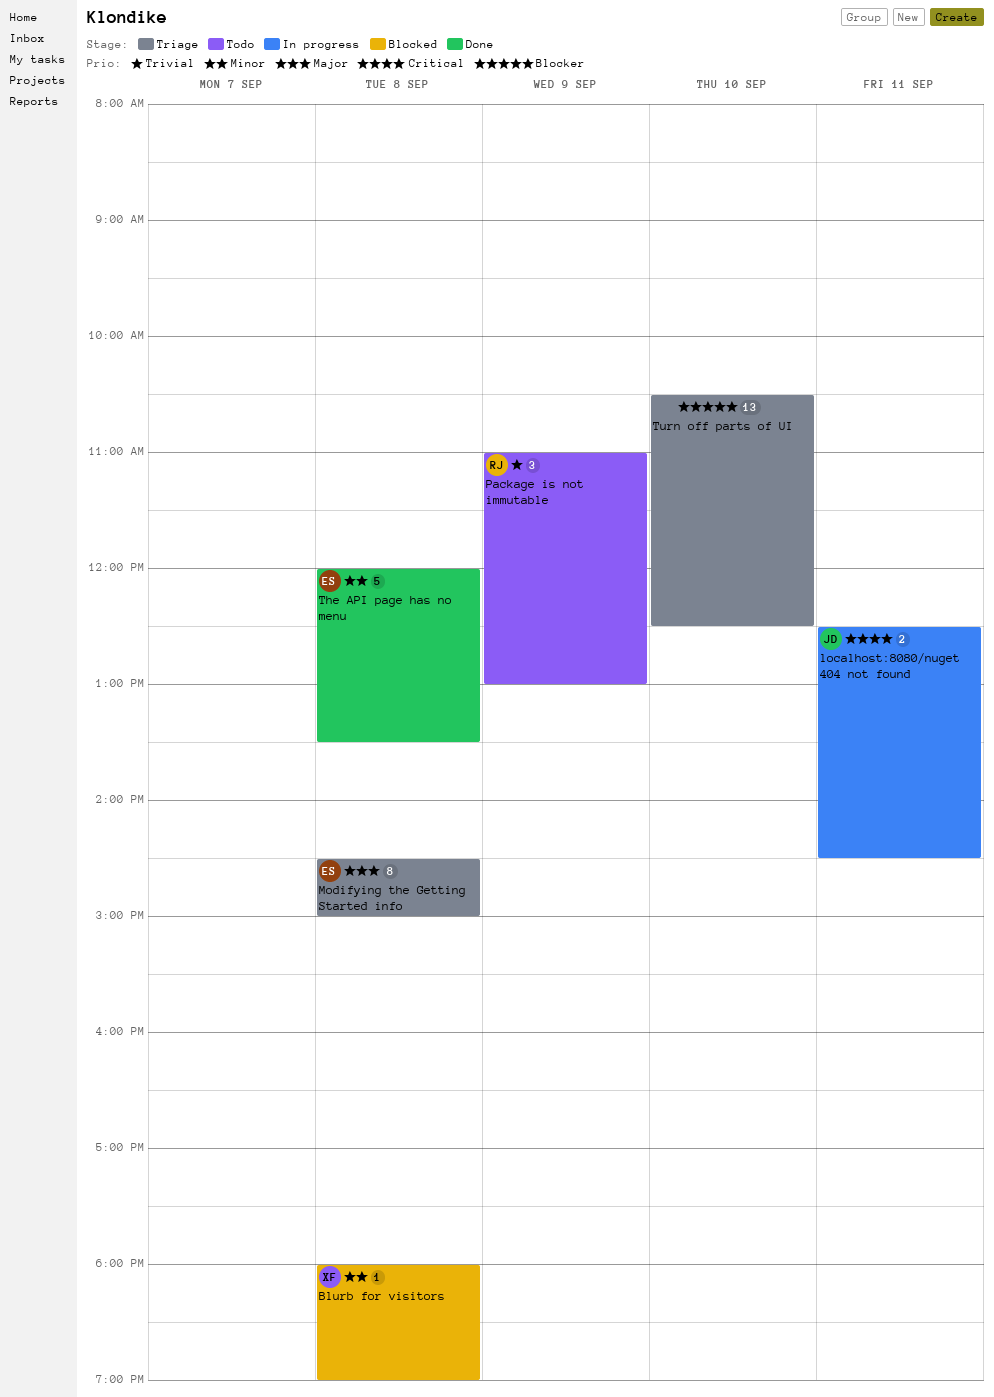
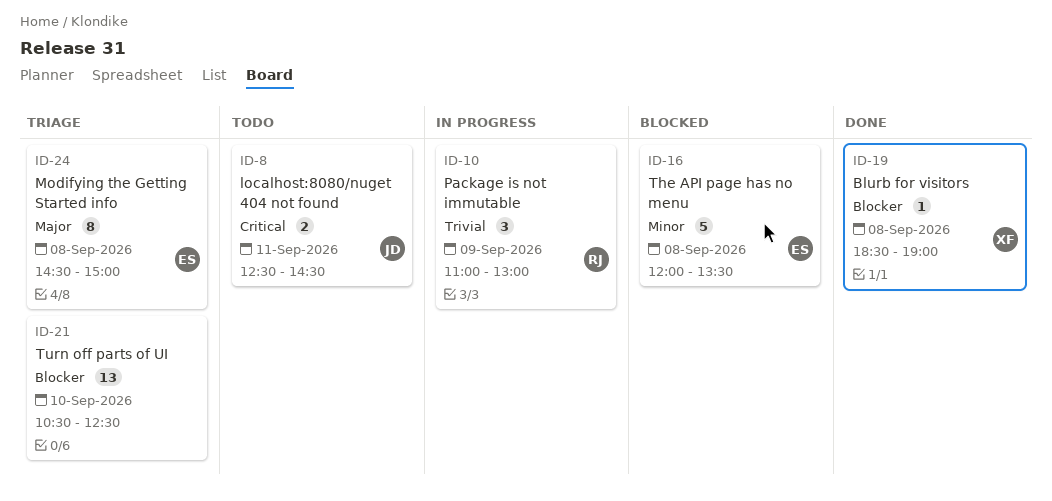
Blurb for visitors, status: Blocked -> Done
Blurb for visitors, priority: Minor -> Blocker
Blurb for visitors, begins: 18:00 -> 18:30
localhost:8080/nuget 404 not found, status: In progress -> Todo
Package is not immutable, status: Todo -> In progress
The API page has no menu, status: Done -> Blocked

